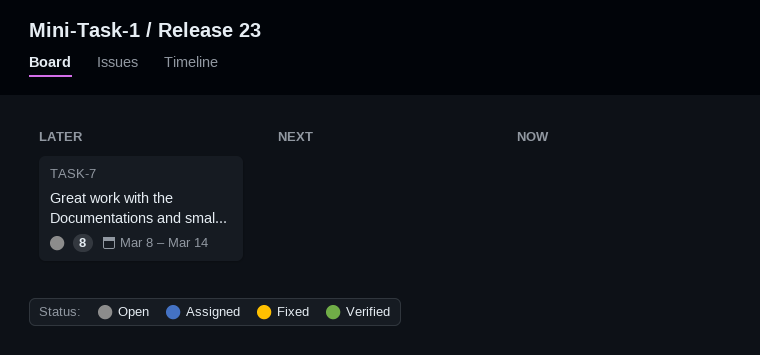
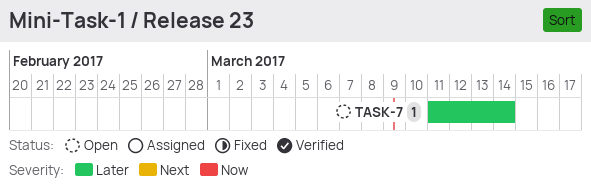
TASK-7, estimate: 8 -> 1
TASK-7, start: Mar 8 -> Mar 11

